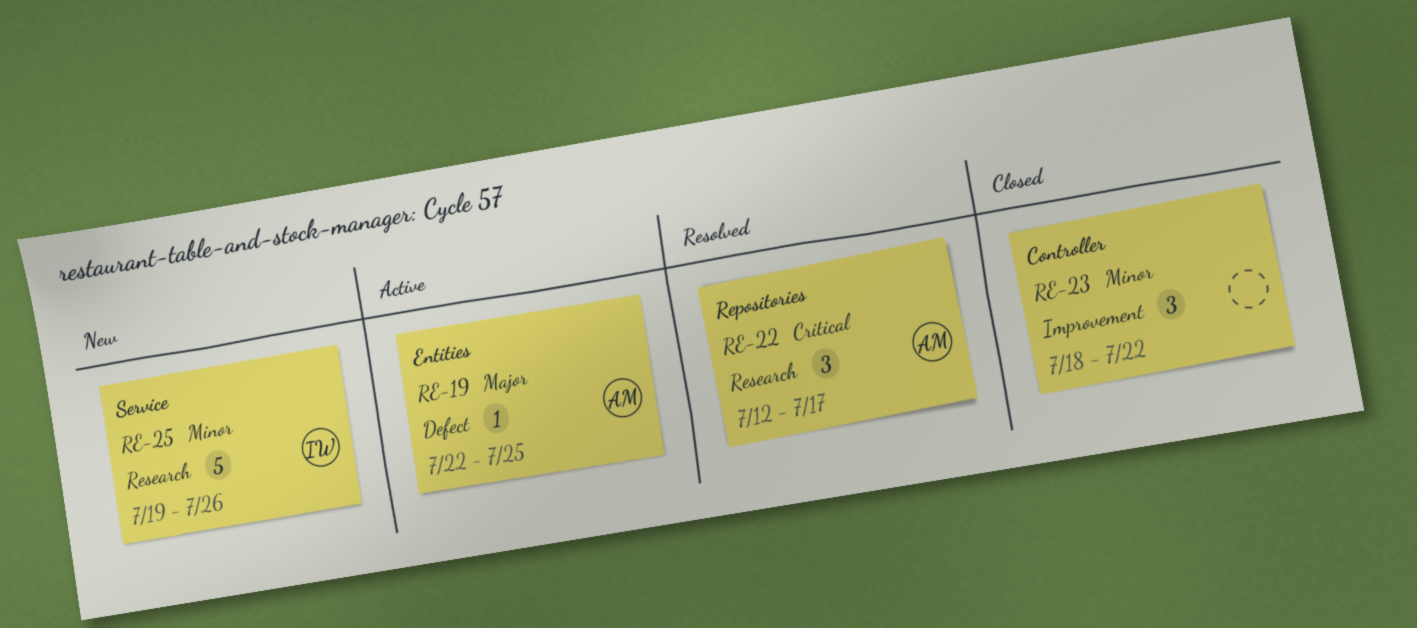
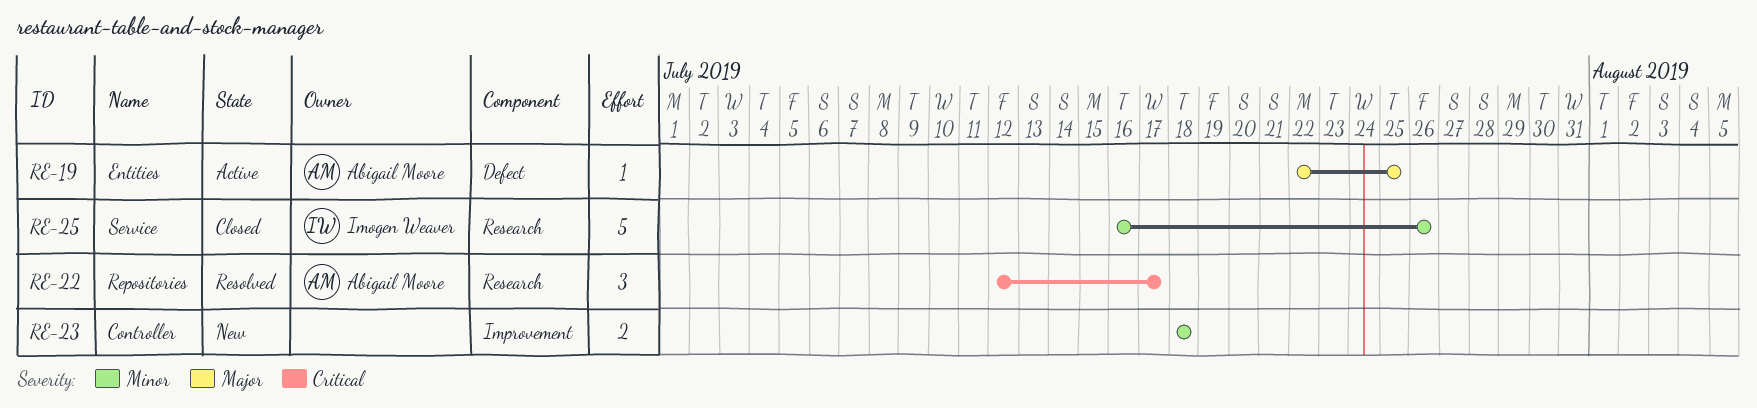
RE-23, status: Closed -> New
RE-23, estimate: 3 -> 2
RE-23, due: Jul 22 -> Jul 18
RE-25, status: New -> Closed
RE-25, start: Jul 19 -> Jul 16

